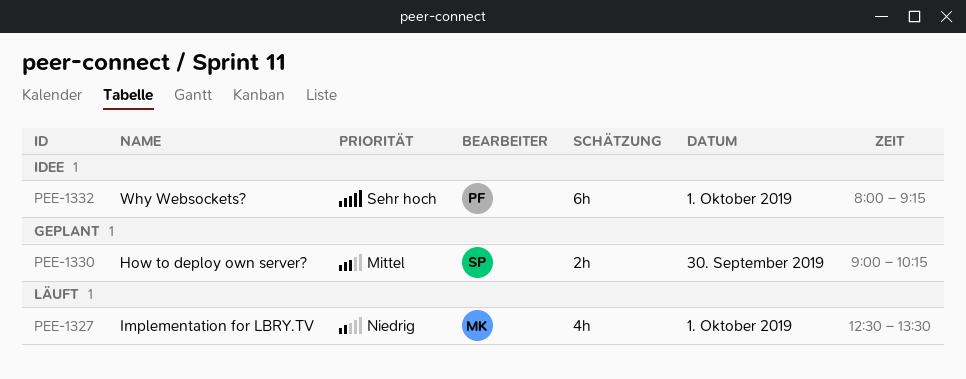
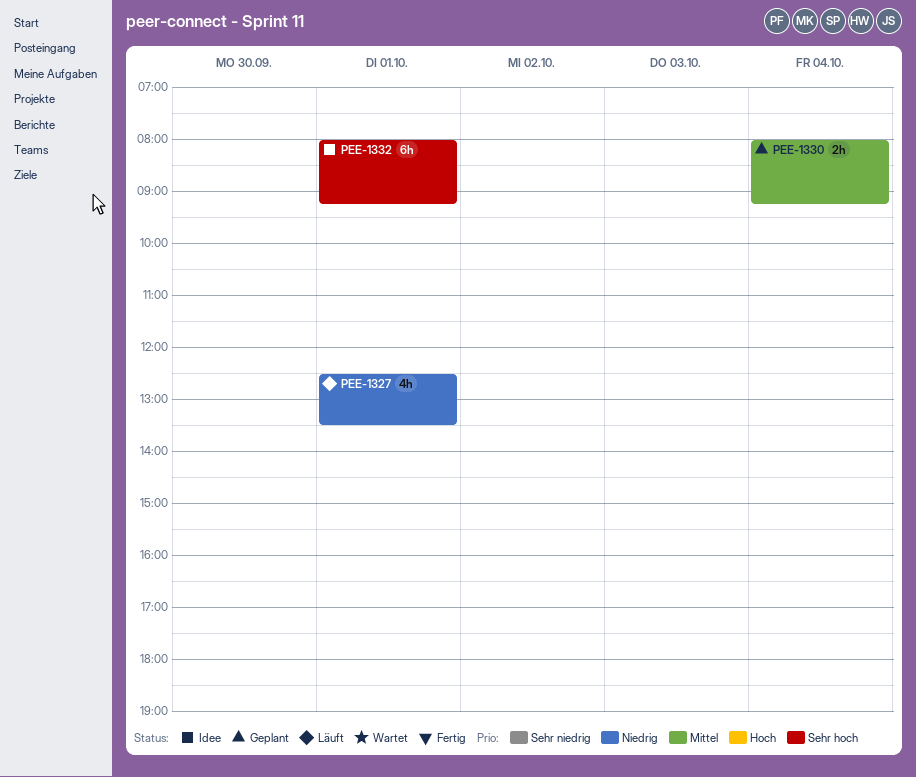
PEE-1330, day: Sep 30 -> Oct 4
PEE-1330, begins: 09:00 -> 08:00
PEE-1330, ends: 10:15 -> 09:15

